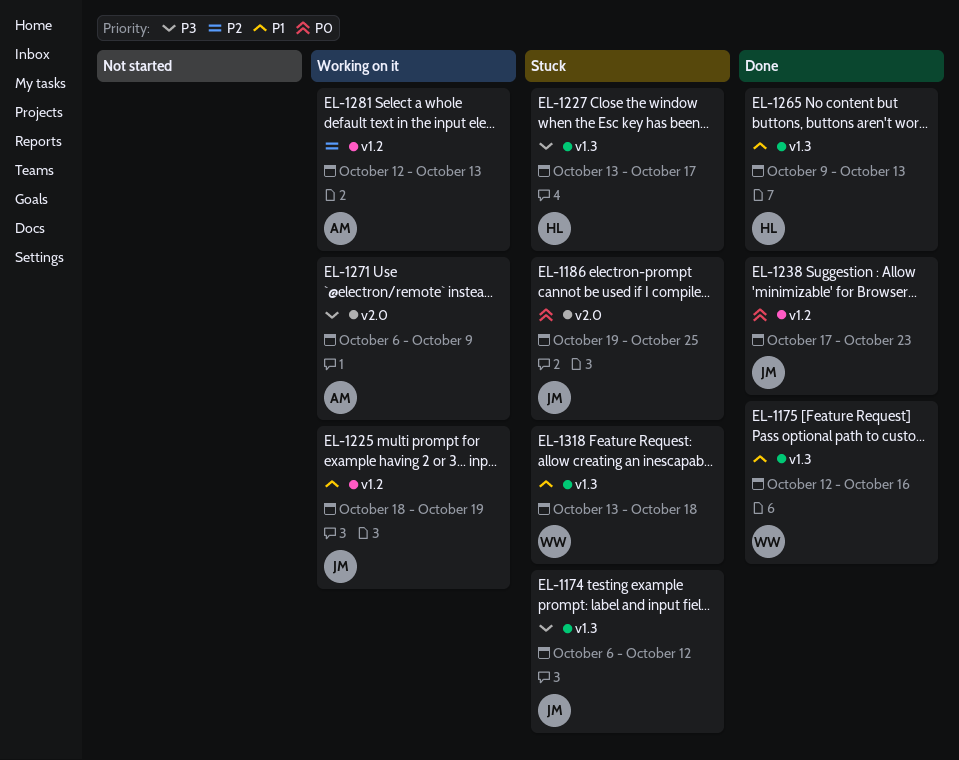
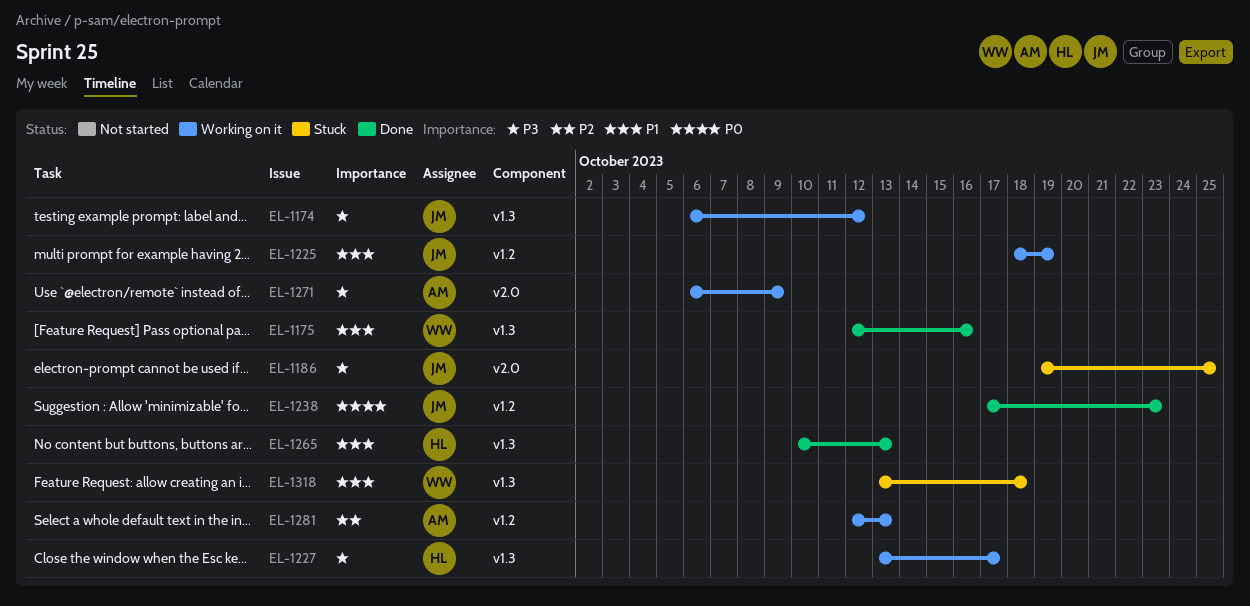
EL-1174, status: Stuck -> Working on it
EL-1186, priority: P0 -> P3
EL-1227, status: Stuck -> Working on it
EL-1265, start: Oct 9 -> Oct 10

